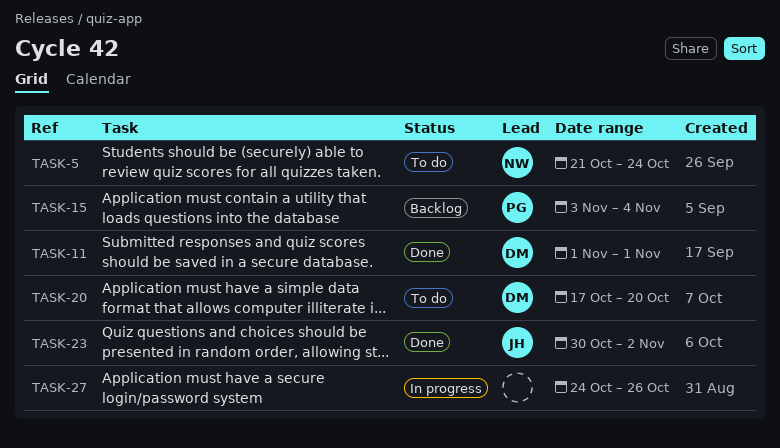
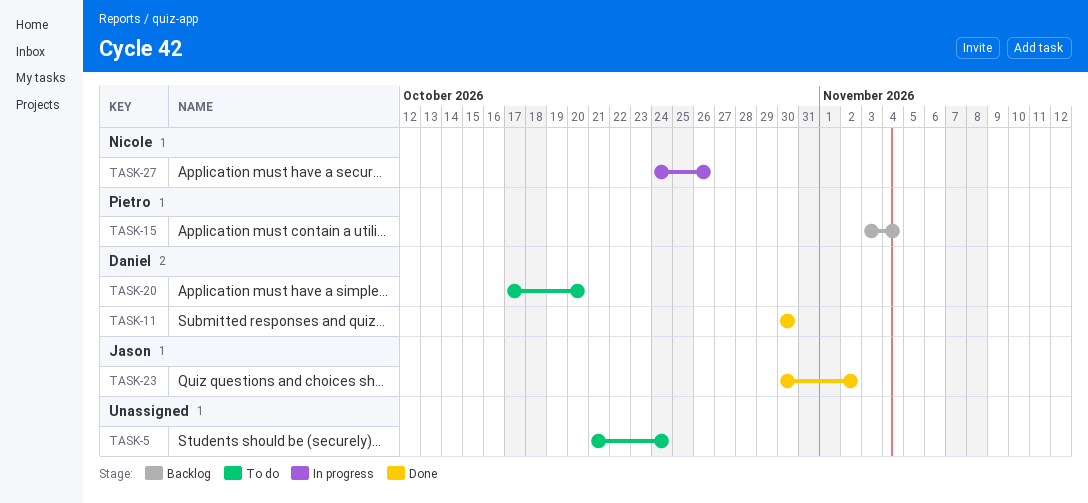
TASK-5, owner: Nicole -> none
TASK-11, start: Nov 1 -> Oct 30
TASK-11, due: Nov 1 -> Oct 30
TASK-27, owner: none -> Nicole

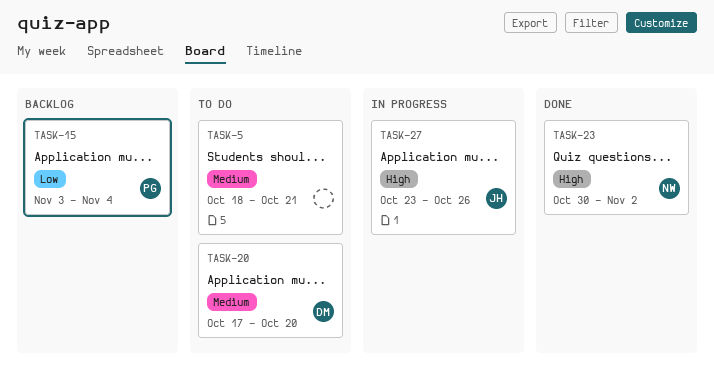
TASK-5, start: Oct 21 -> Oct 18
TASK-5, due: Oct 24 -> Oct 21
TASK-11: present -> none
TASK-23, owner: Jason -> Nicole
TASK-27, owner: Nicole -> Jason
TASK-27, start: Oct 24 -> Oct 23

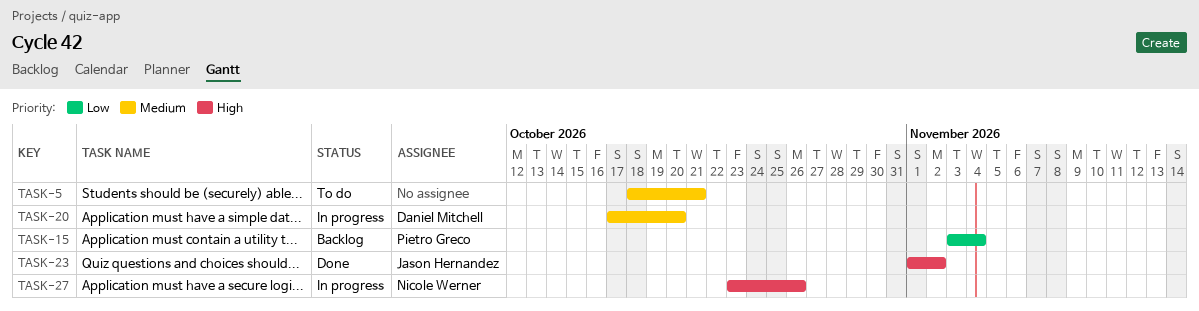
TASK-20, status: To do -> In progress
TASK-23, owner: Nicole Werner -> Jason Hernandez
TASK-23, start: Oct 30 -> Nov 1
TASK-27, owner: Jason Hernandez -> Nicole Werner

